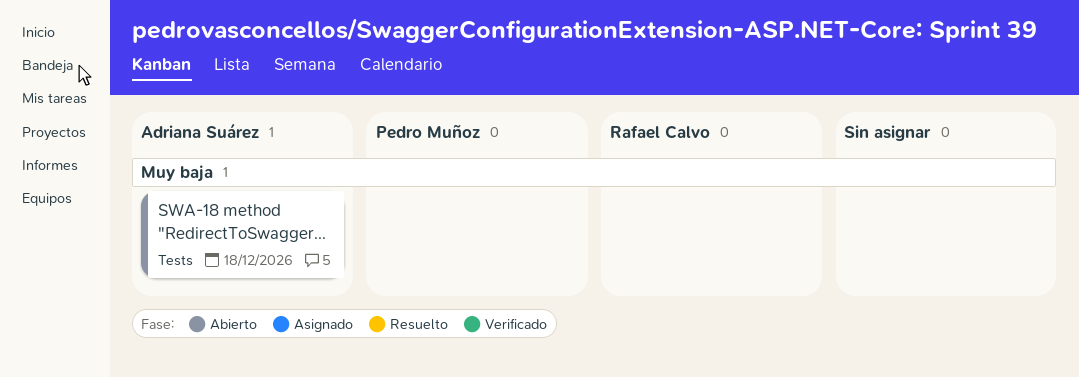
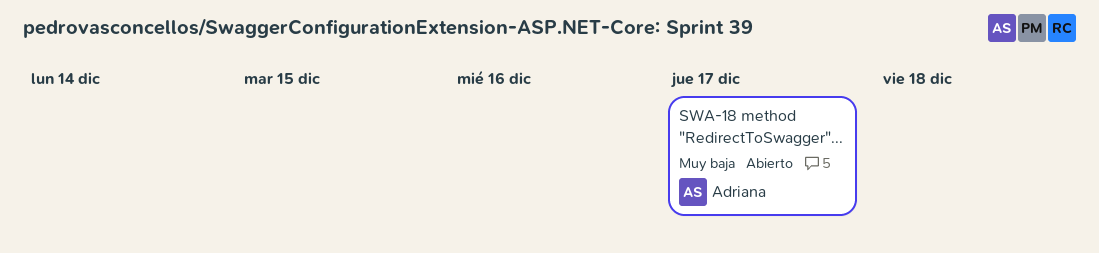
SWA-18, due: Dec 18 -> Dec 17

